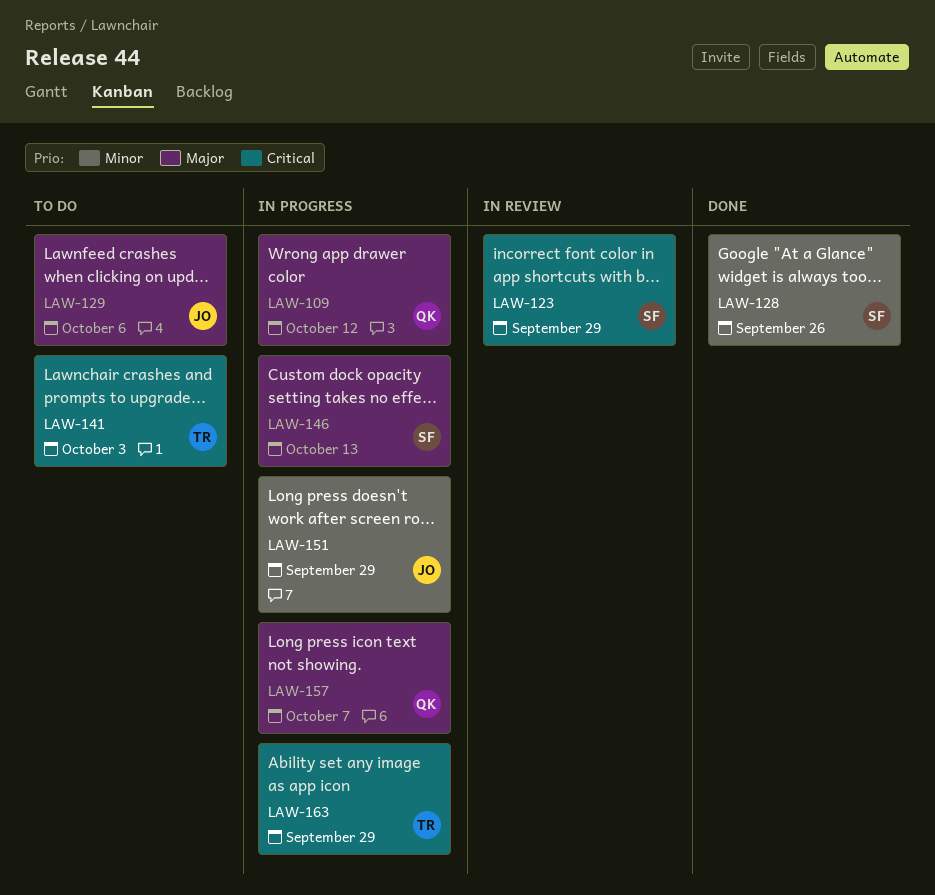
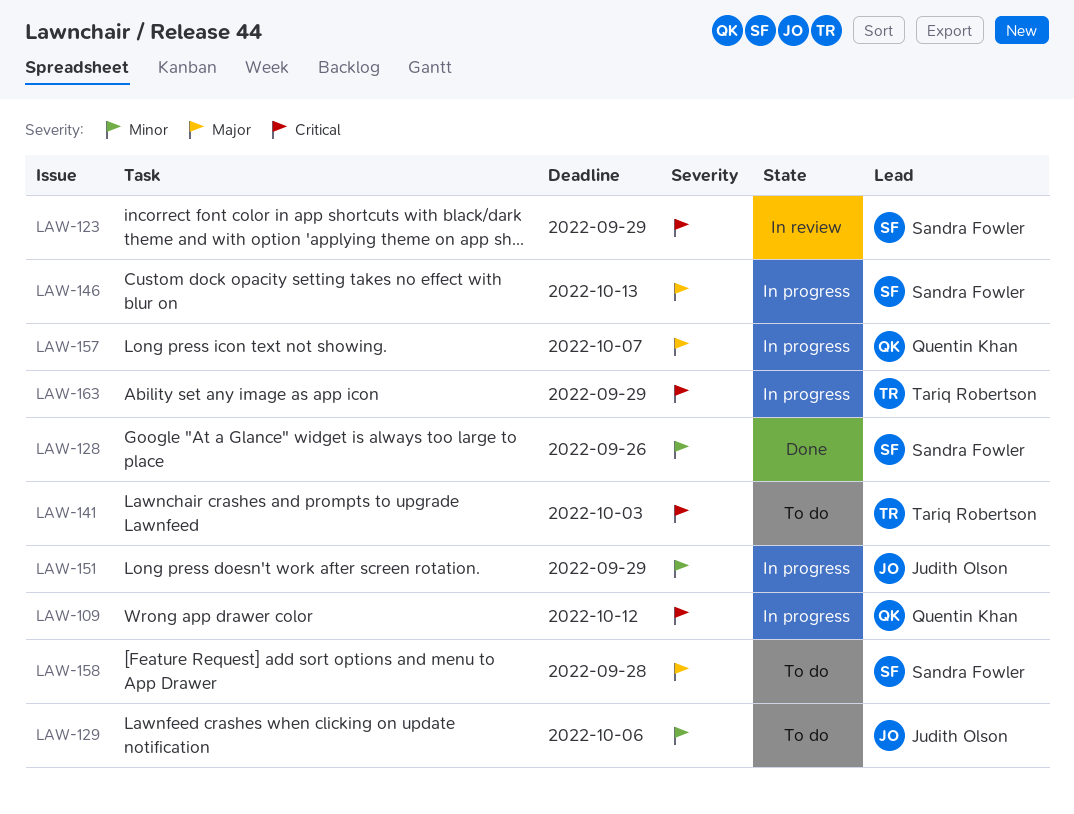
LAW-109, priority: Major -> Critical
LAW-129, priority: Major -> Minor
LAW-158: none -> present

